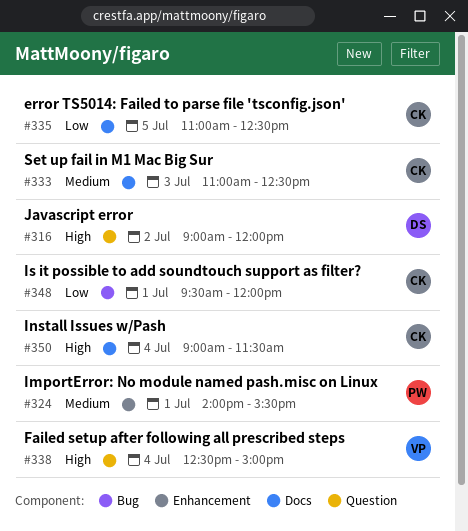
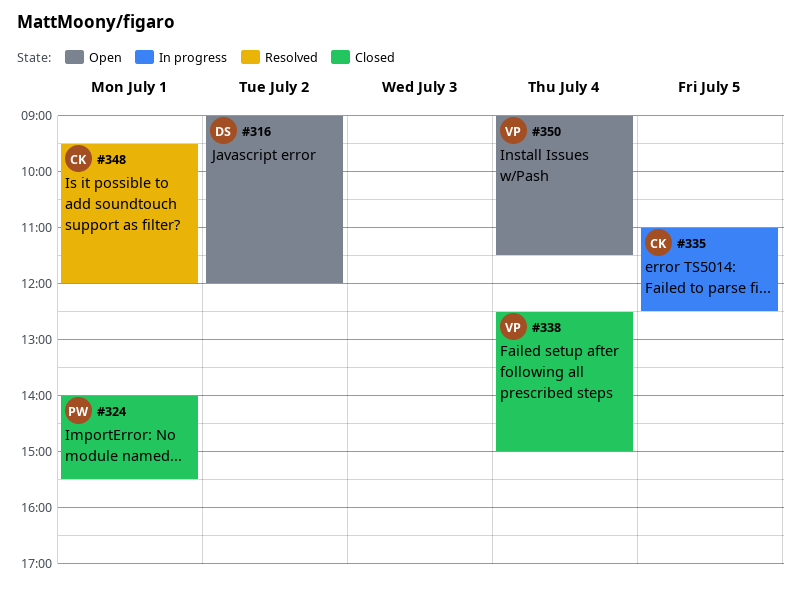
#333: present -> none
#350, owner: CK -> VP

